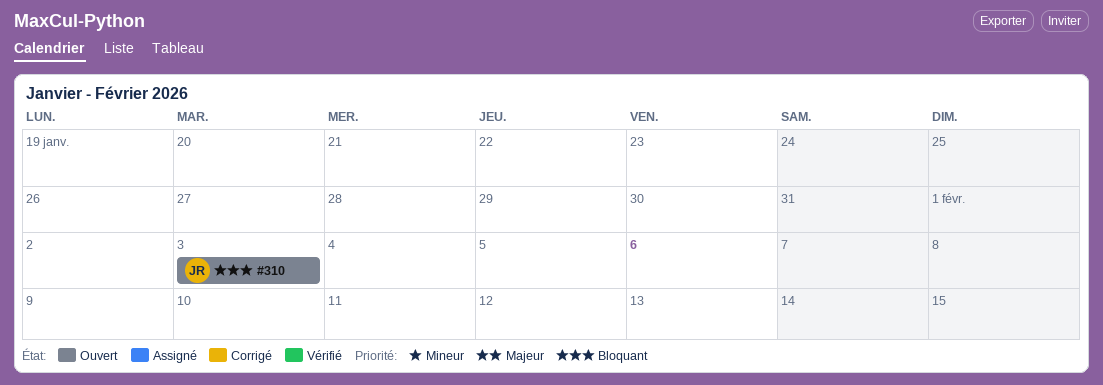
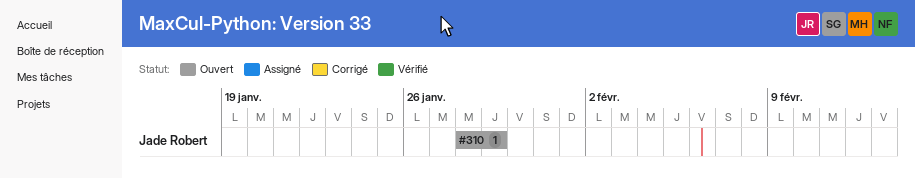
#310, start: Feb 3 -> Jan 28
#310, due: Feb 3 -> Jan 29

